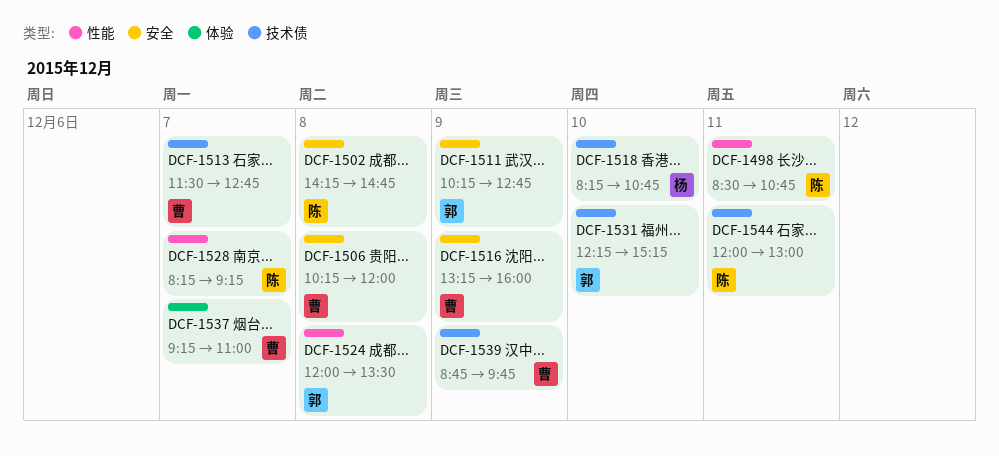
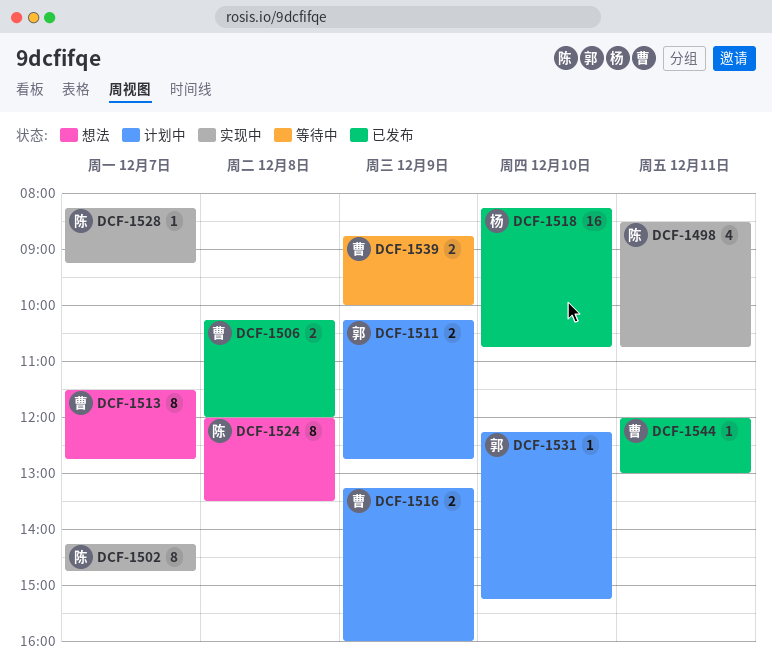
DCF-1502, day: Dec 8 -> Dec 7
DCF-1524, owner: 郭 -> 陈
DCF-1537: present -> none
DCF-1539, ends: 09:45 -> 10:00
DCF-1544, owner: 陈 -> 曹

